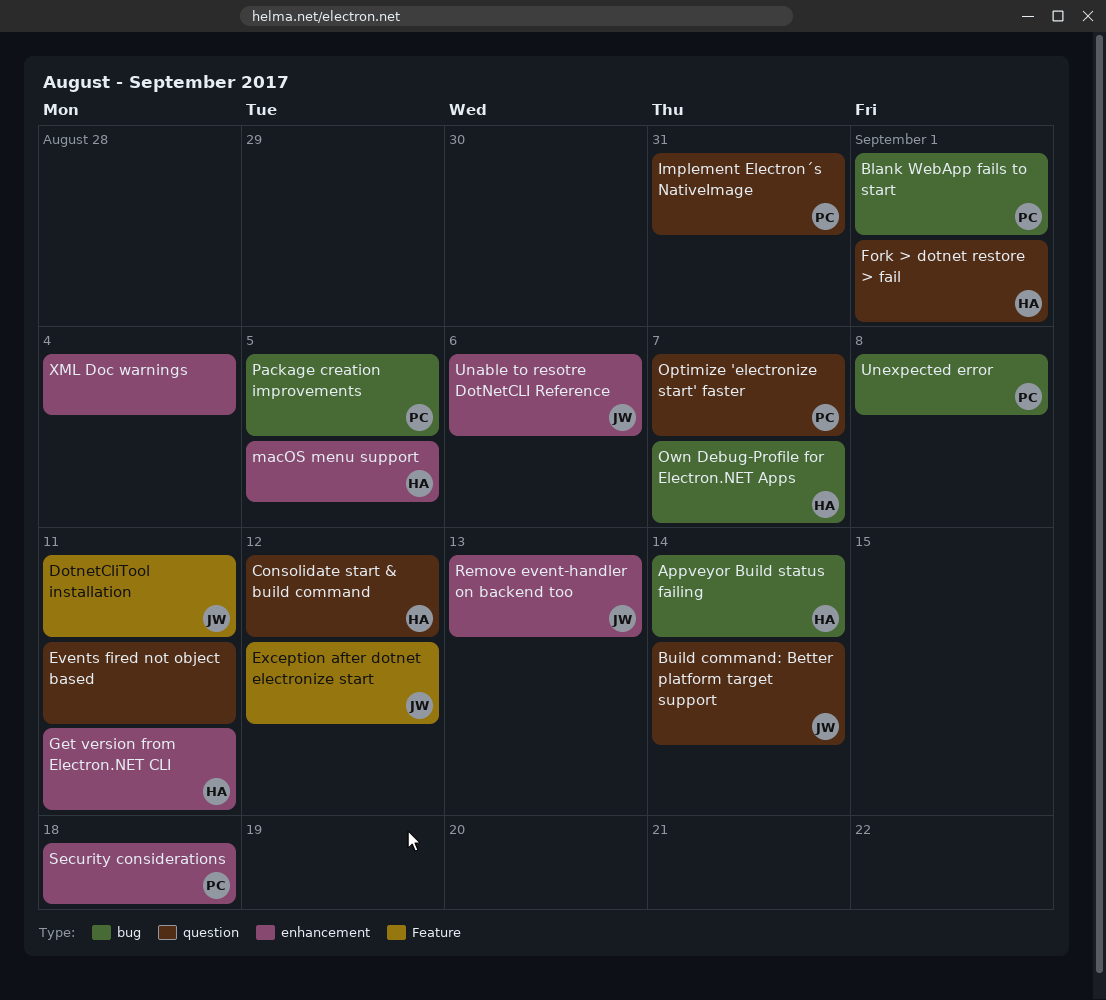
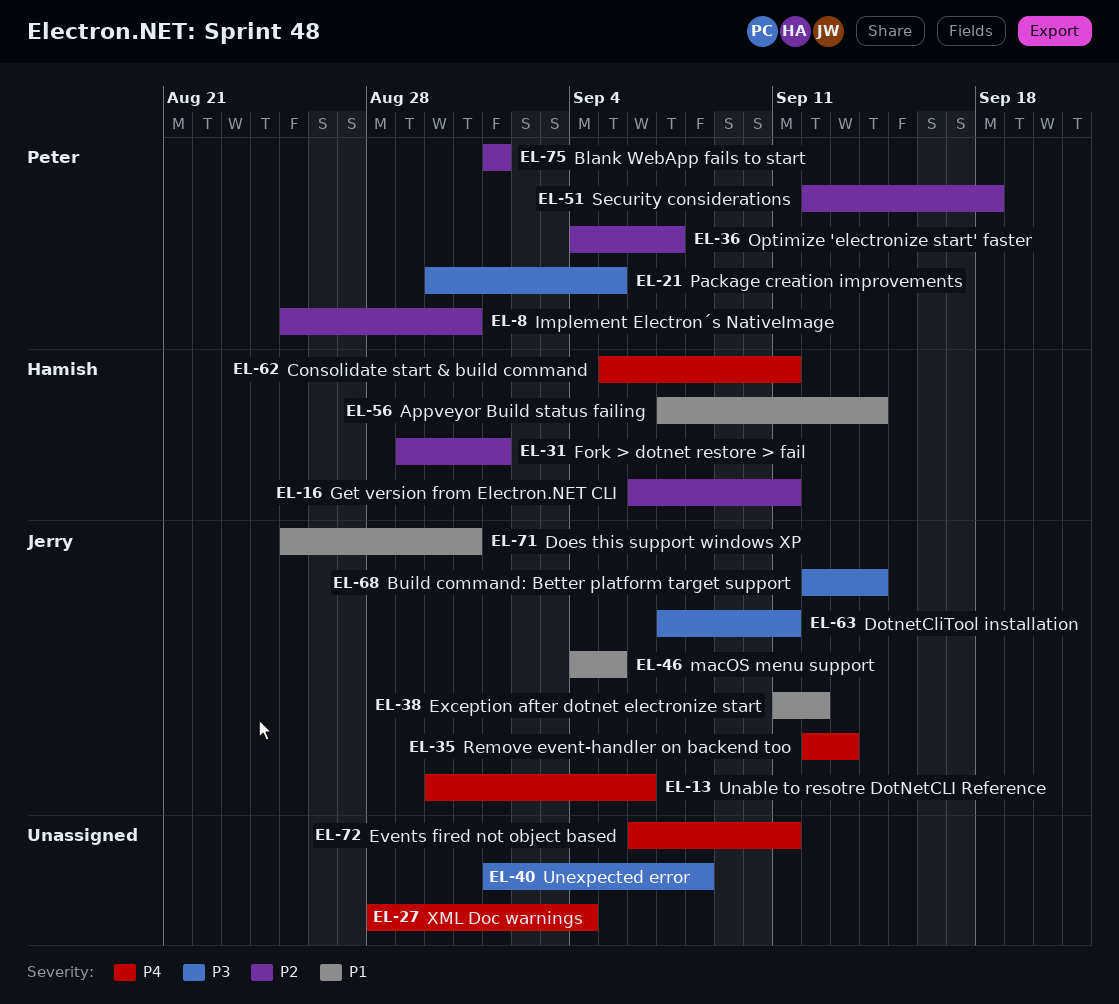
Consolidate start & build command, due: Sep 12 -> Sep 11
Does this support windows XP: none -> present
macOS menu support, owner: Hamish -> Jerry
Own Debug-Profile for Electron.NET Apps: present -> none
Unexpected error, owner: Peter -> none

